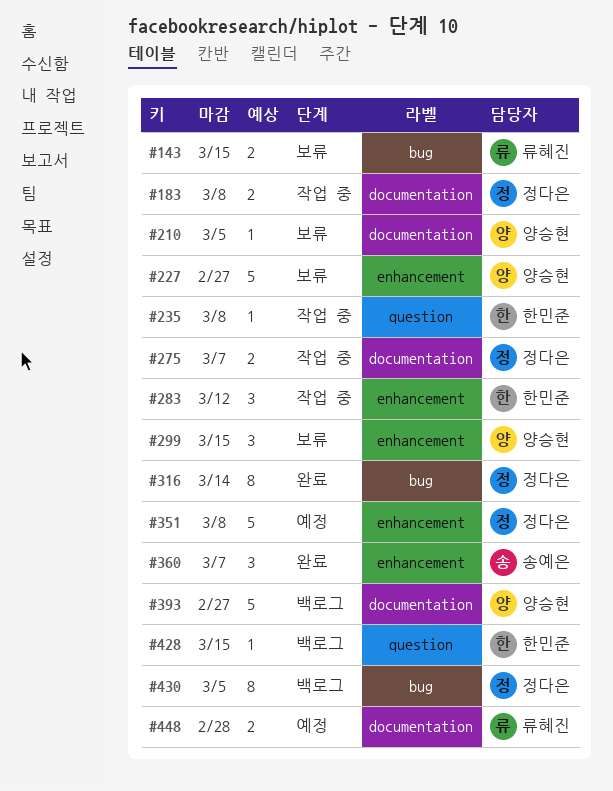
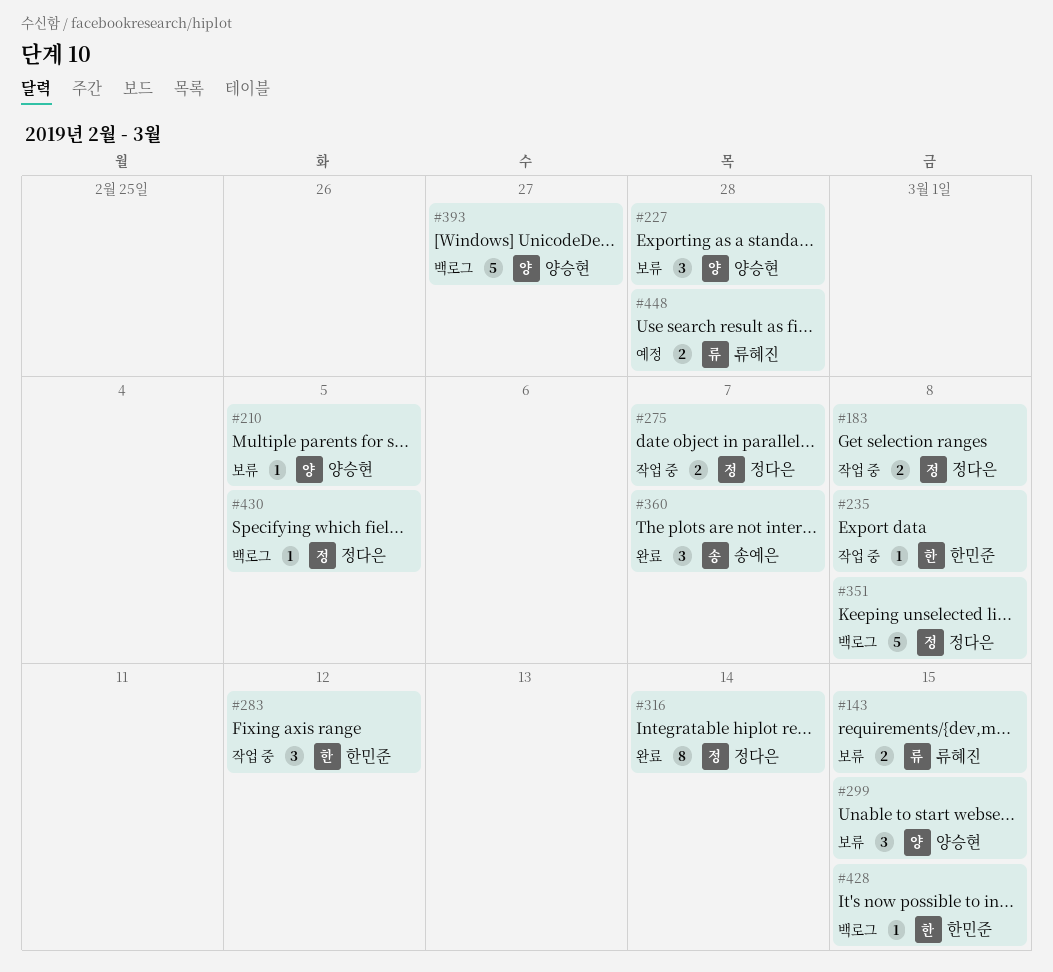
#227, estimate: 5 -> 3
#227, due: Feb 27 -> Feb 28
#351, status: 예정 -> 백로그
#430, estimate: 8 -> 1

